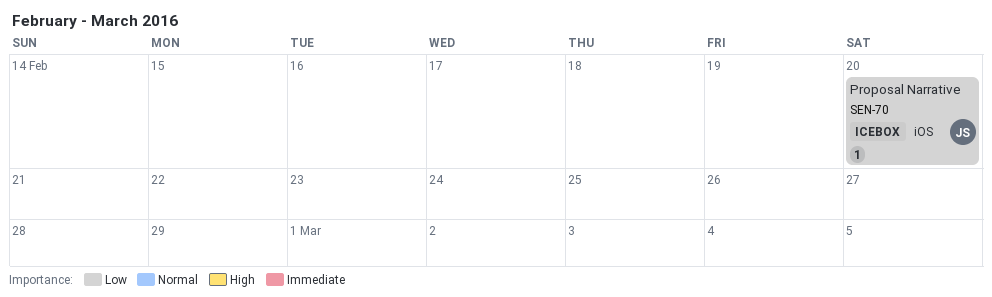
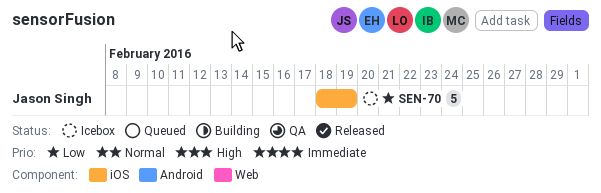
SEN-70, estimate: 1 -> 5
SEN-70, due: Feb 20 -> Feb 19

